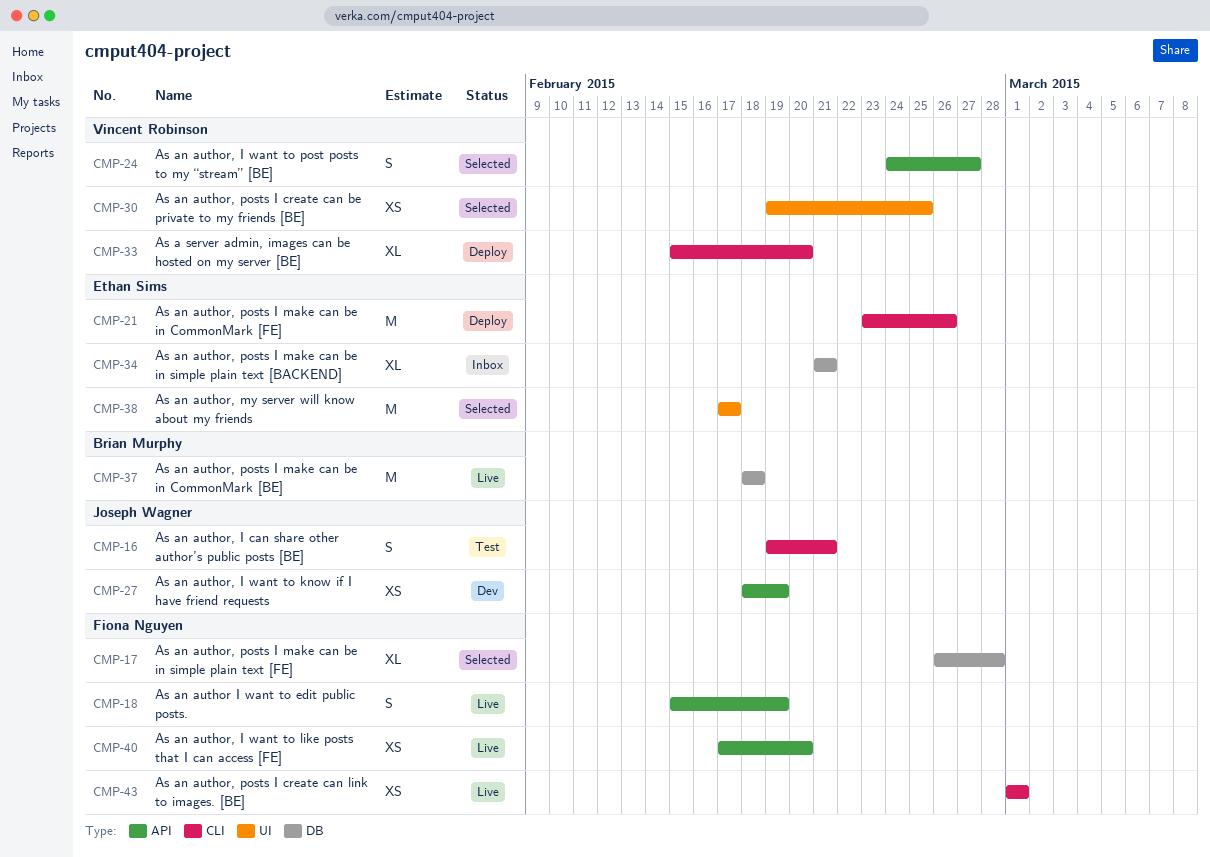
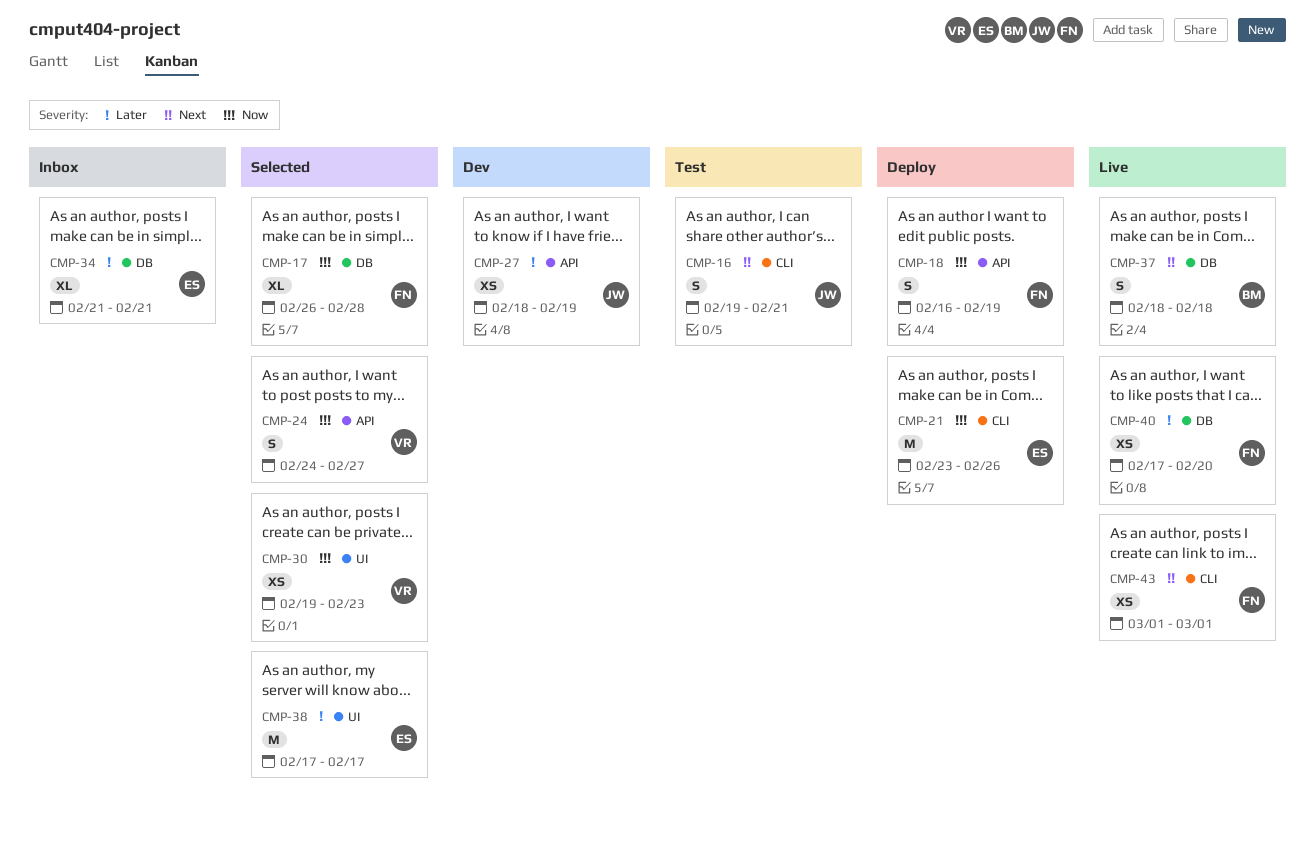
CMP-18, status: Live -> Deploy
CMP-18, start: Feb 15 -> Feb 16
CMP-30, due: Feb 25 -> Feb 23
CMP-33: present -> none
CMP-37, estimate: M -> S
CMP-40, label: API -> DB

